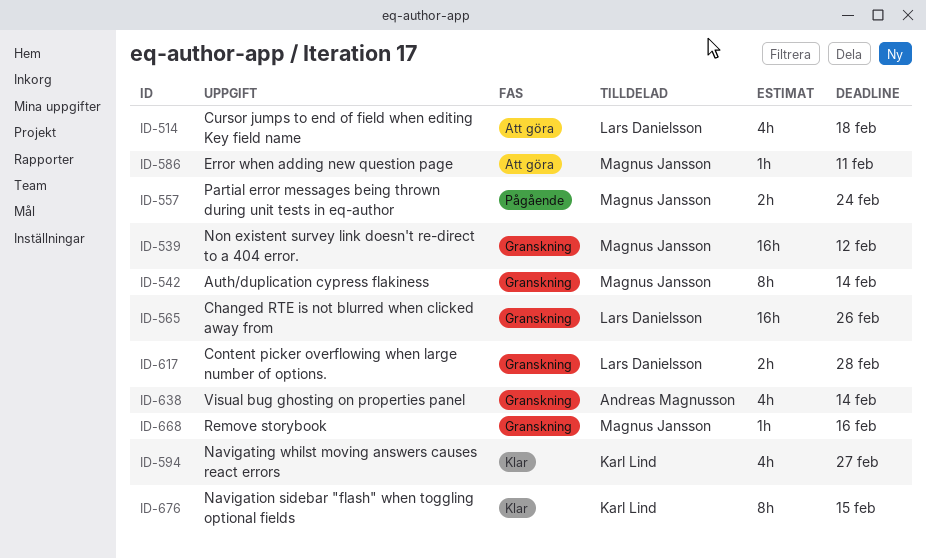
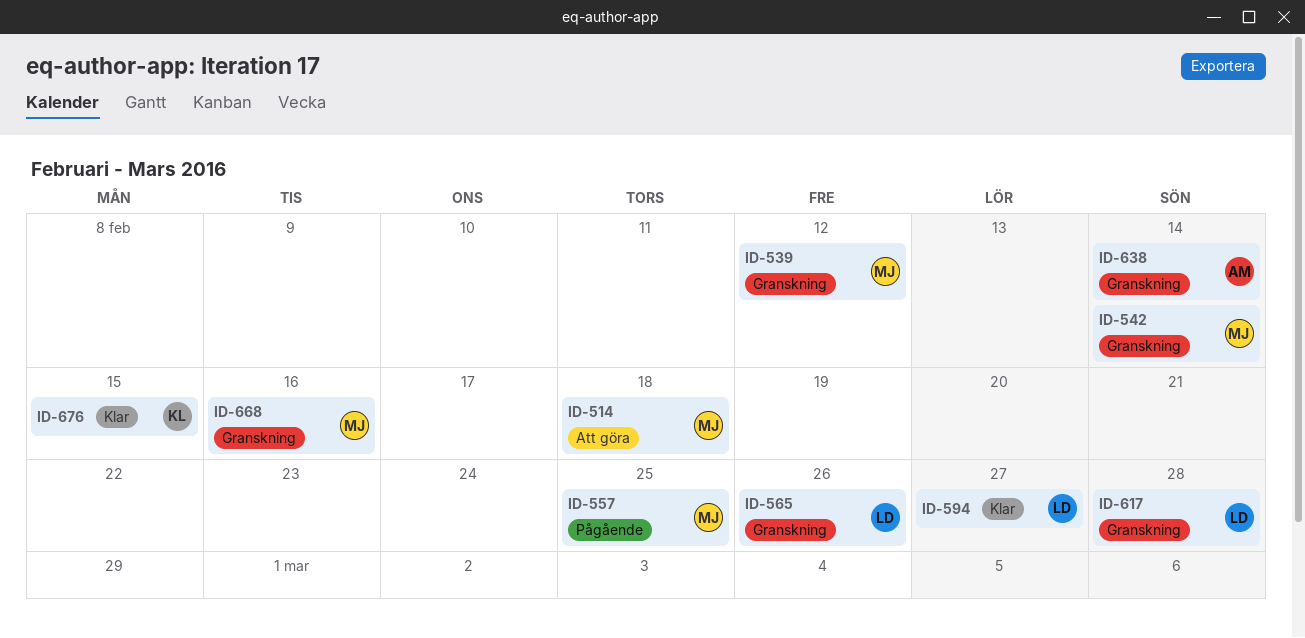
ID-514, owner: Lars Danielsson -> Magnus Jansson
ID-557, due: Feb 24 -> Feb 25
ID-586: present -> none
ID-594, owner: Karl Lind -> Lars Danielsson

